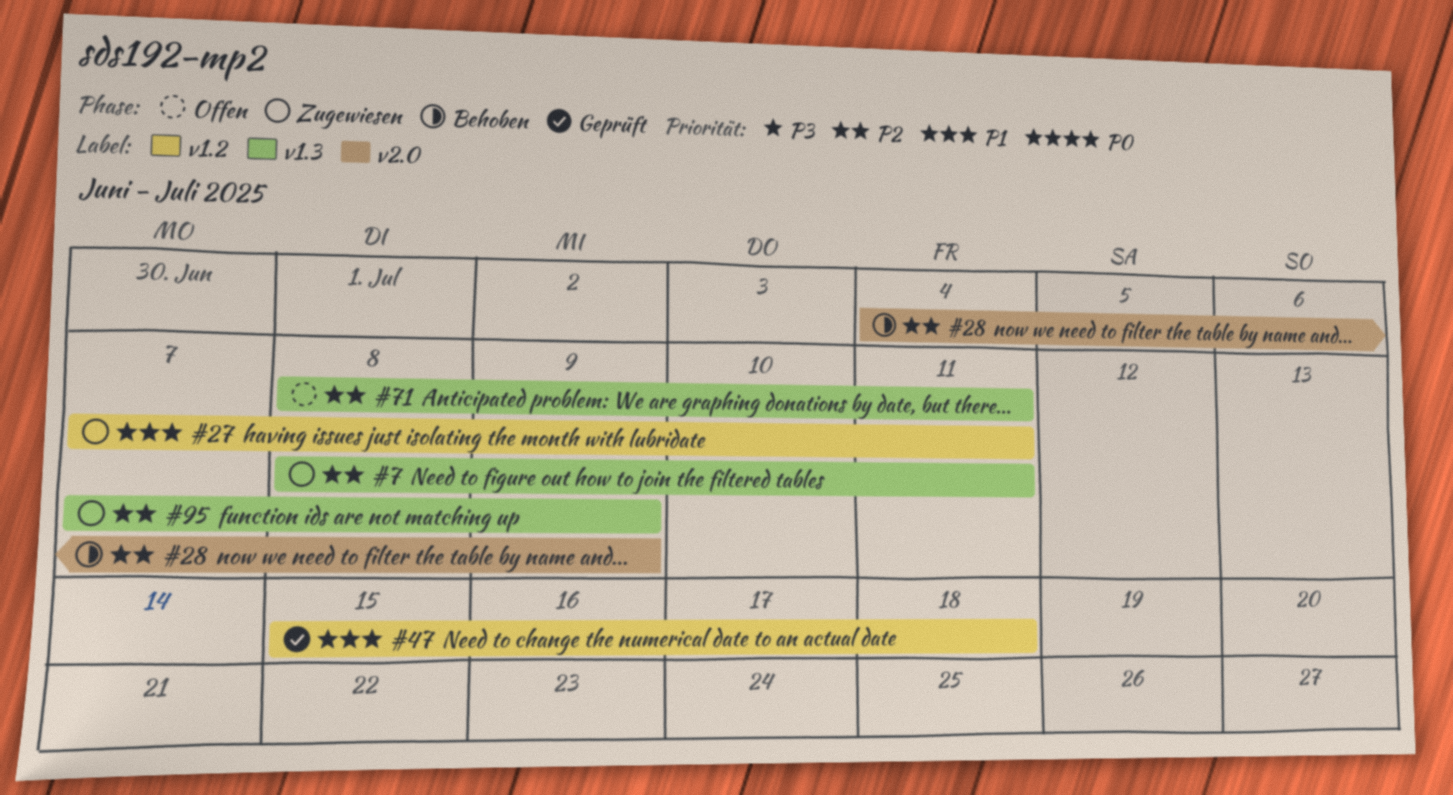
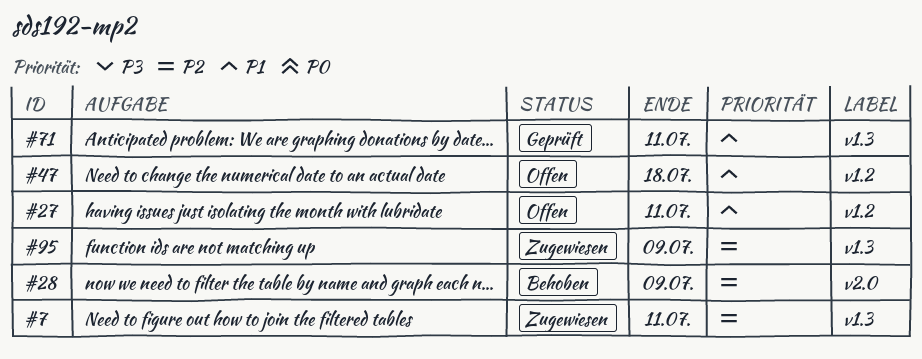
#27, status: Zugewiesen -> Offen
#47, status: Geprüft -> Offen
#71, status: Offen -> Geprüft
#71, priority: P2 -> P1

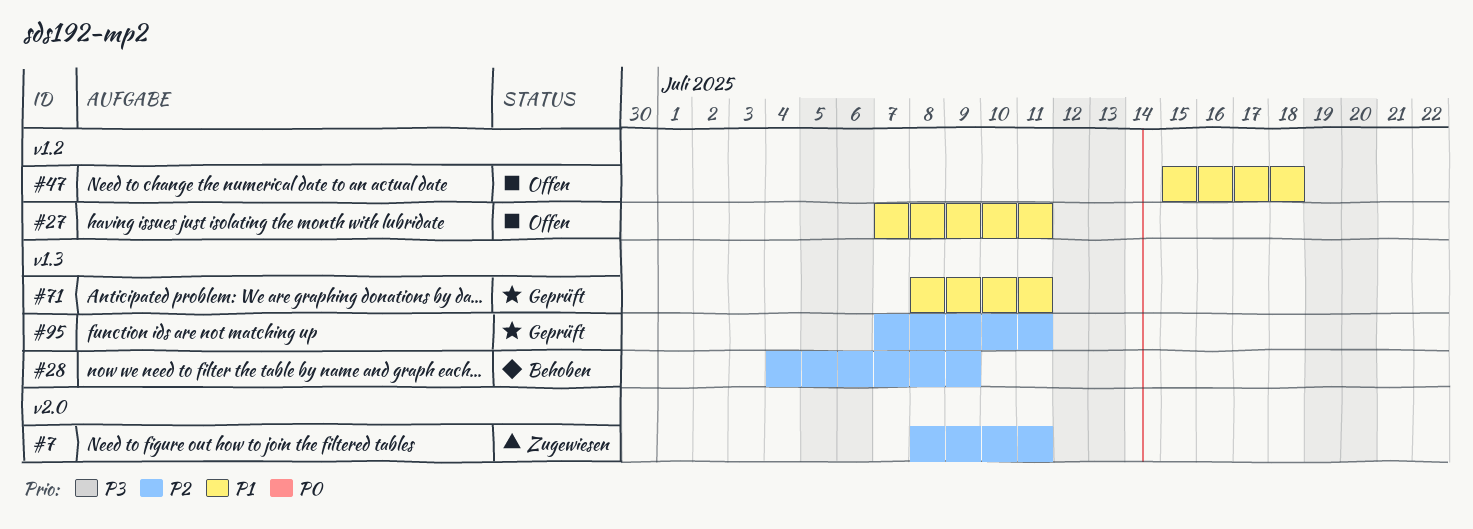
#7, label: v1.3 -> v2.0
#28, label: v2.0 -> v1.3
#95, status: Zugewiesen -> Geprüft
#95, due: Jul 9 -> Jul 11

